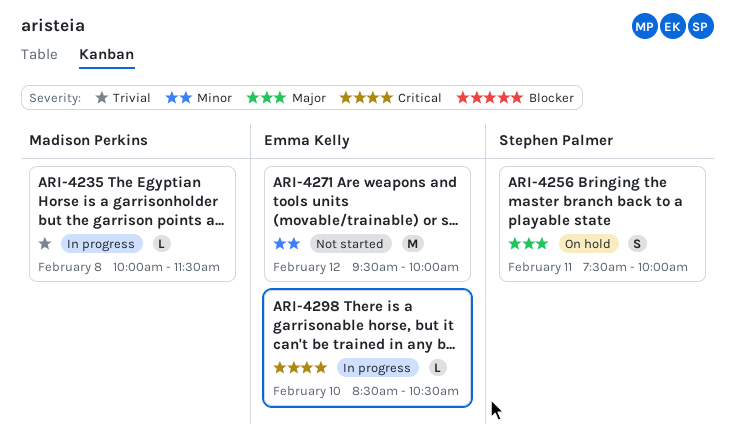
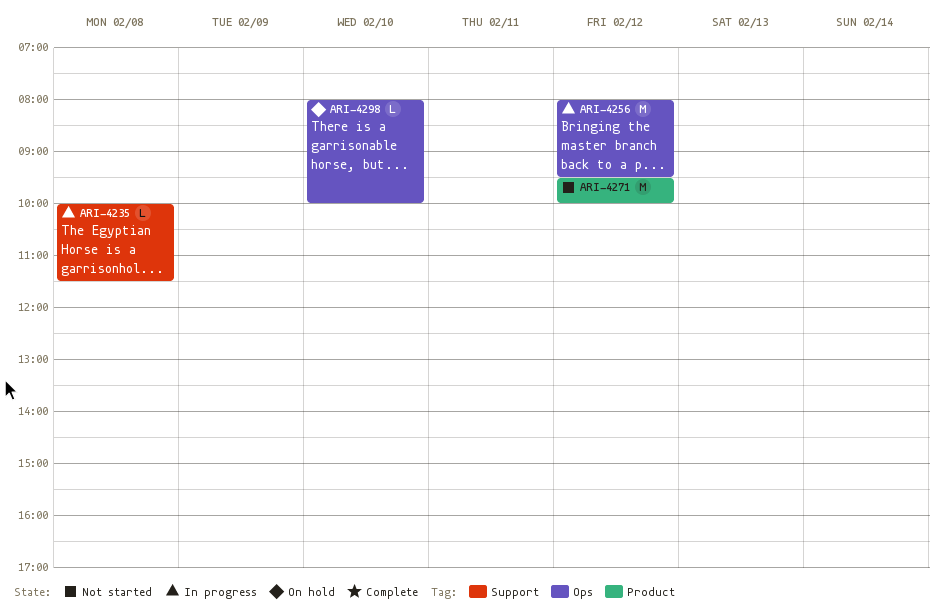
ARI-4256, status: On hold -> In progress
ARI-4256, estimate: S -> M
ARI-4256, day: Feb 11 -> Feb 12
ARI-4256, begins: 07:30 -> 08:00
ARI-4256, ends: 10:00 -> 09:30
ARI-4298, status: In progress -> On hold
ARI-4298, begins: 08:30 -> 08:00
ARI-4298, ends: 10:30 -> 10:00

